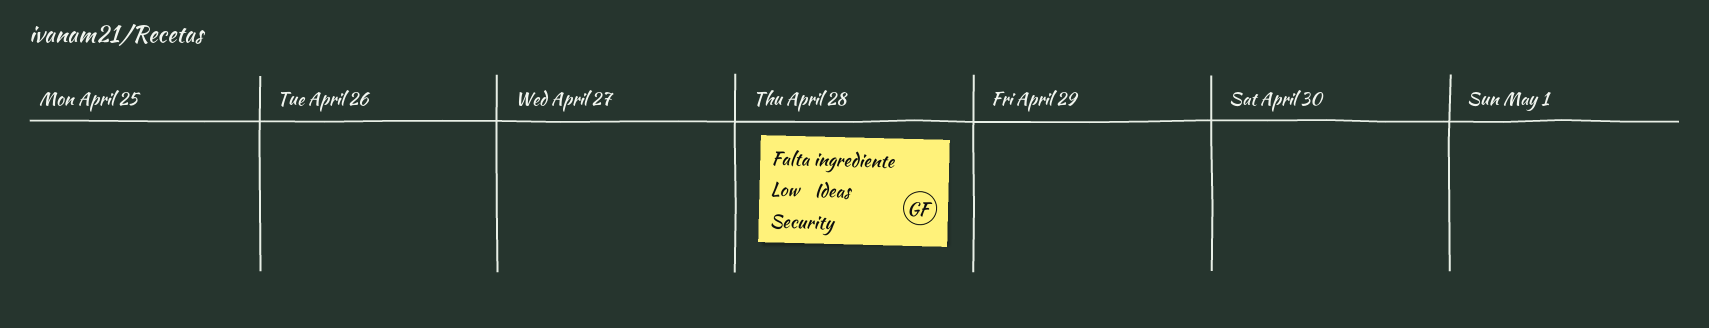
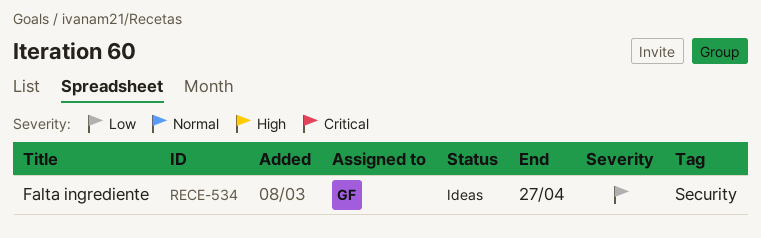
Falta ingrediente, due: Apr 28 -> Apr 27

